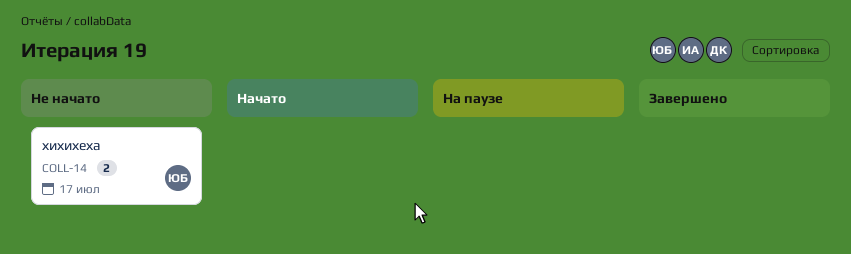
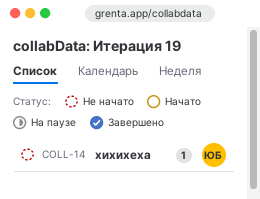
COLL-14, estimate: 2 -> 1

